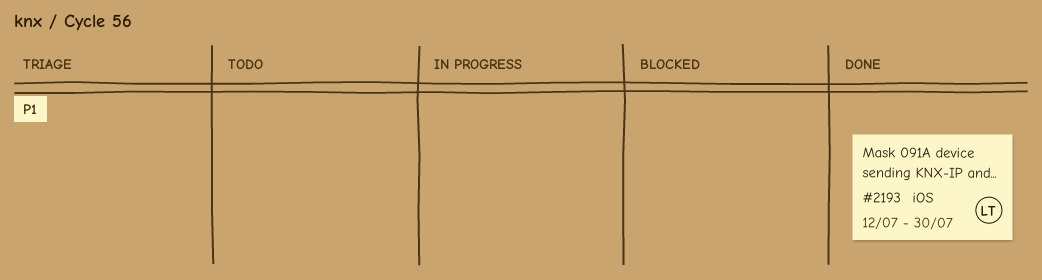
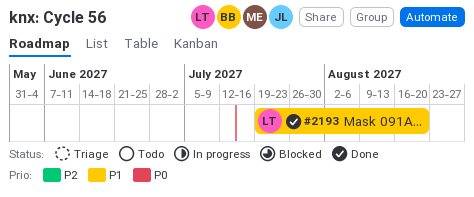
#2193, start: Jul 12 -> Jul 19
#2193, due: Jul 30 -> Aug 20

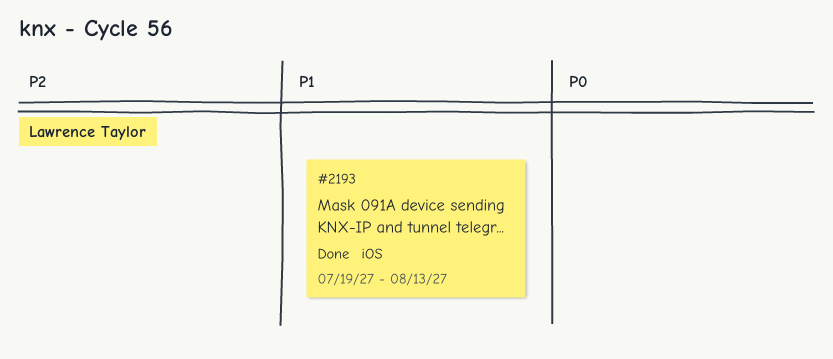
#2193, due: Aug 20 -> Aug 13

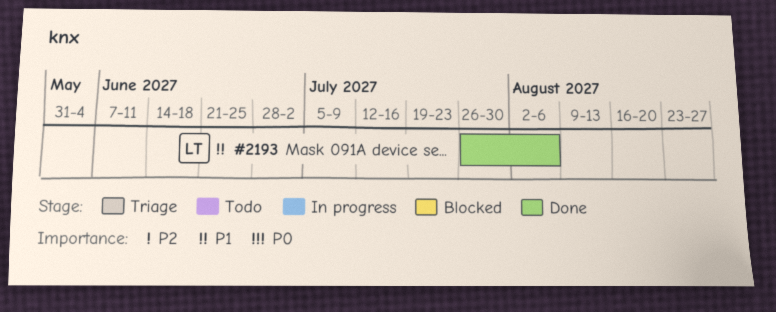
#2193, start: Jul 19 -> Jul 26
#2193, due: Aug 13 -> Aug 6

